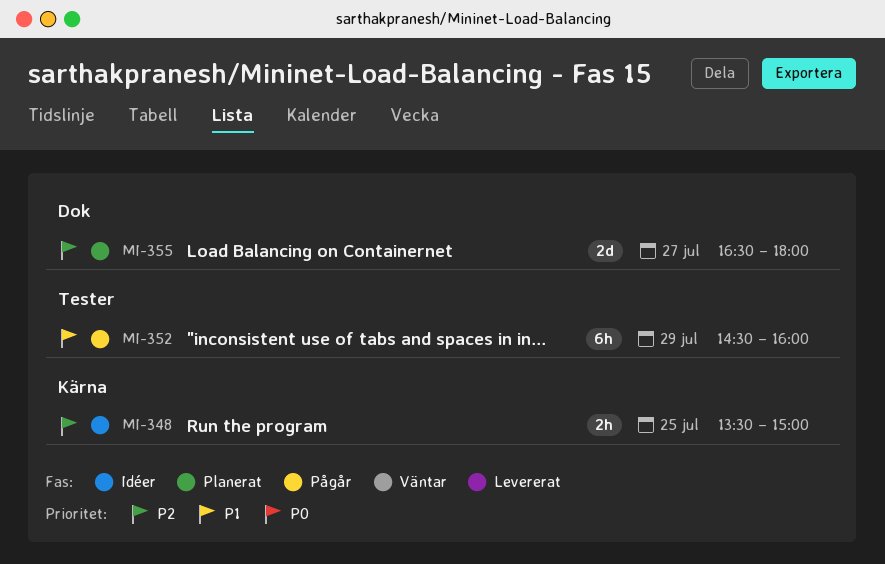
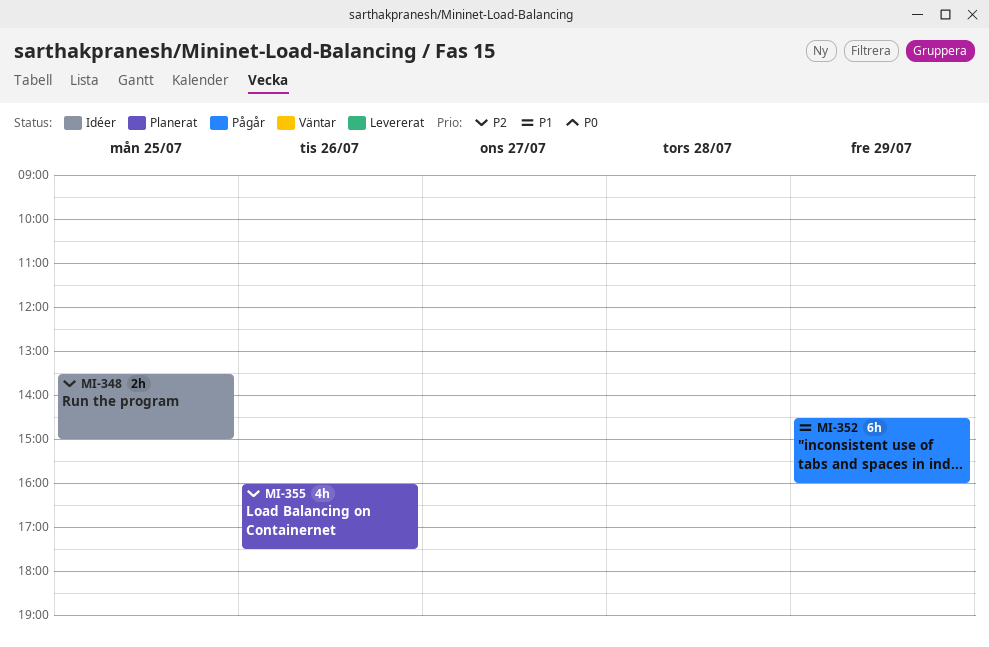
MI-355, estimate: 2d -> 4h
MI-355, day: Jul 27 -> Jul 26
MI-355, begins: 16:30 -> 16:00
MI-355, ends: 18:00 -> 17:30

